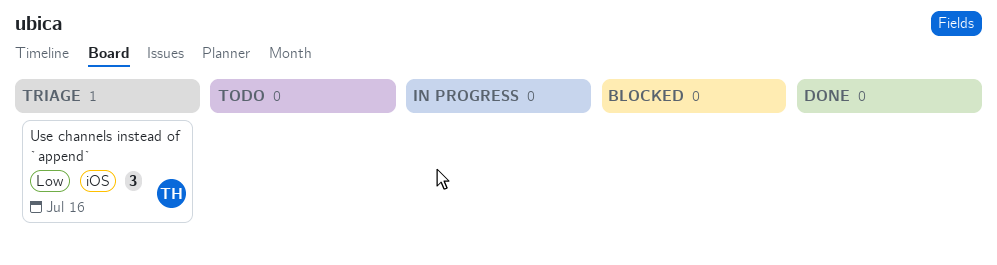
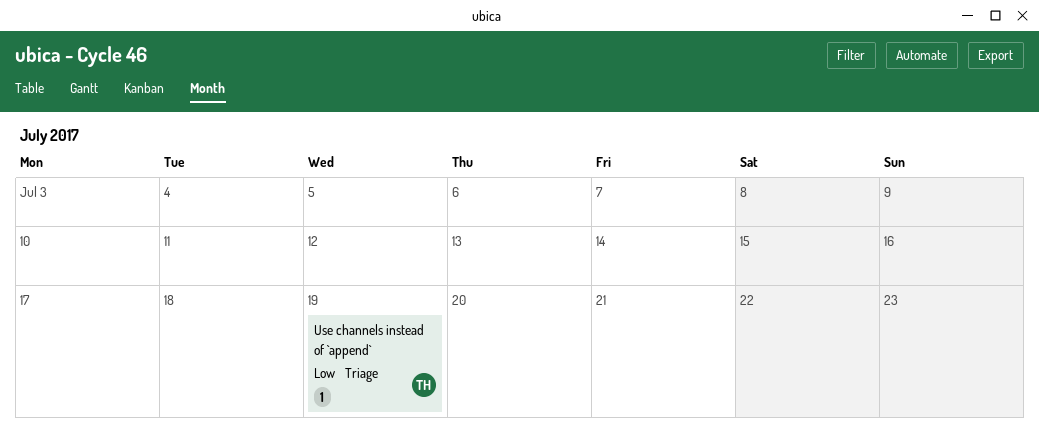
Use channels instead of `append`, estimate: 3 -> 1
Use channels instead of `append`, due: Jul 16 -> Jul 19

